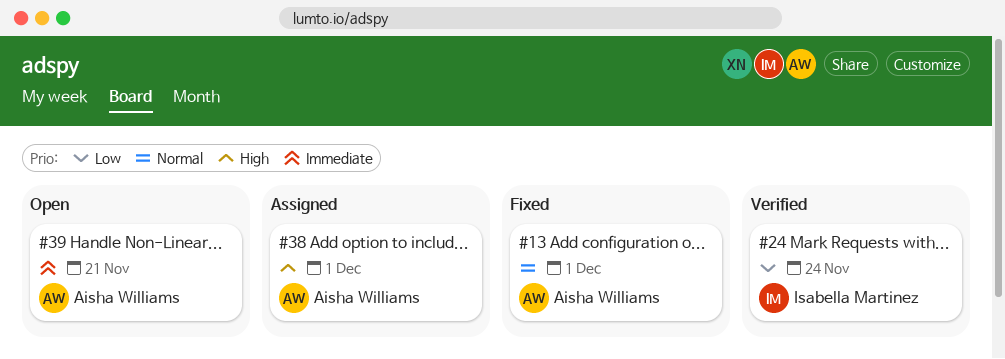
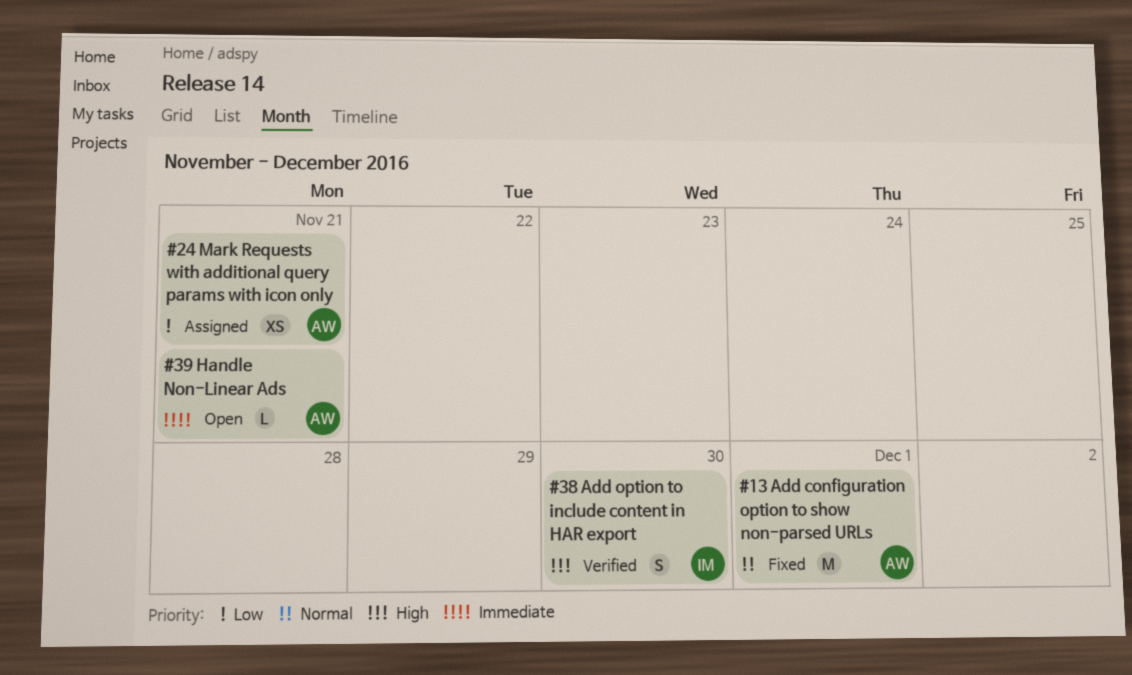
#24, status: Verified -> Assigned
#24, owner: Isabella Martinez -> Aisha Williams
#24, due: Nov 24 -> Nov 21
#38, status: Assigned -> Verified
#38, owner: Aisha Williams -> Isabella Martinez
#38, due: Dec 1 -> Nov 30

